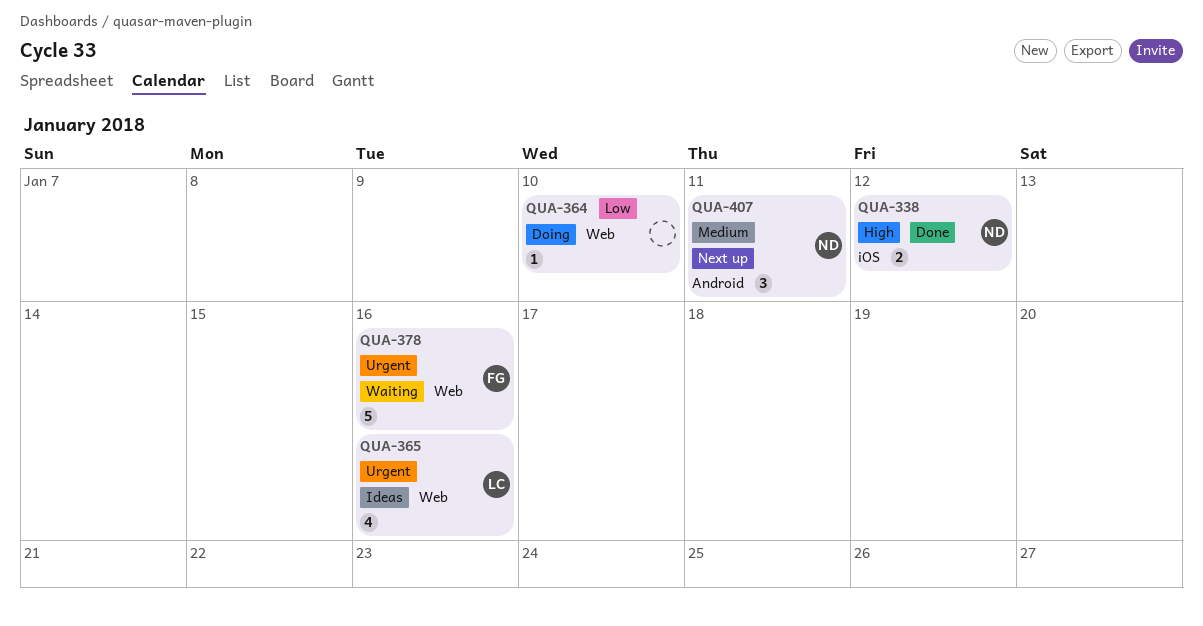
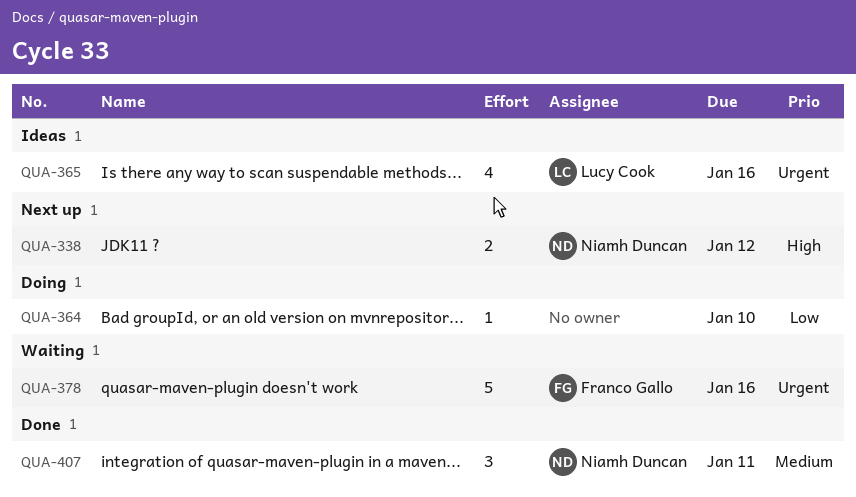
QUA-338, status: Done -> Next up
QUA-407, status: Next up -> Done

